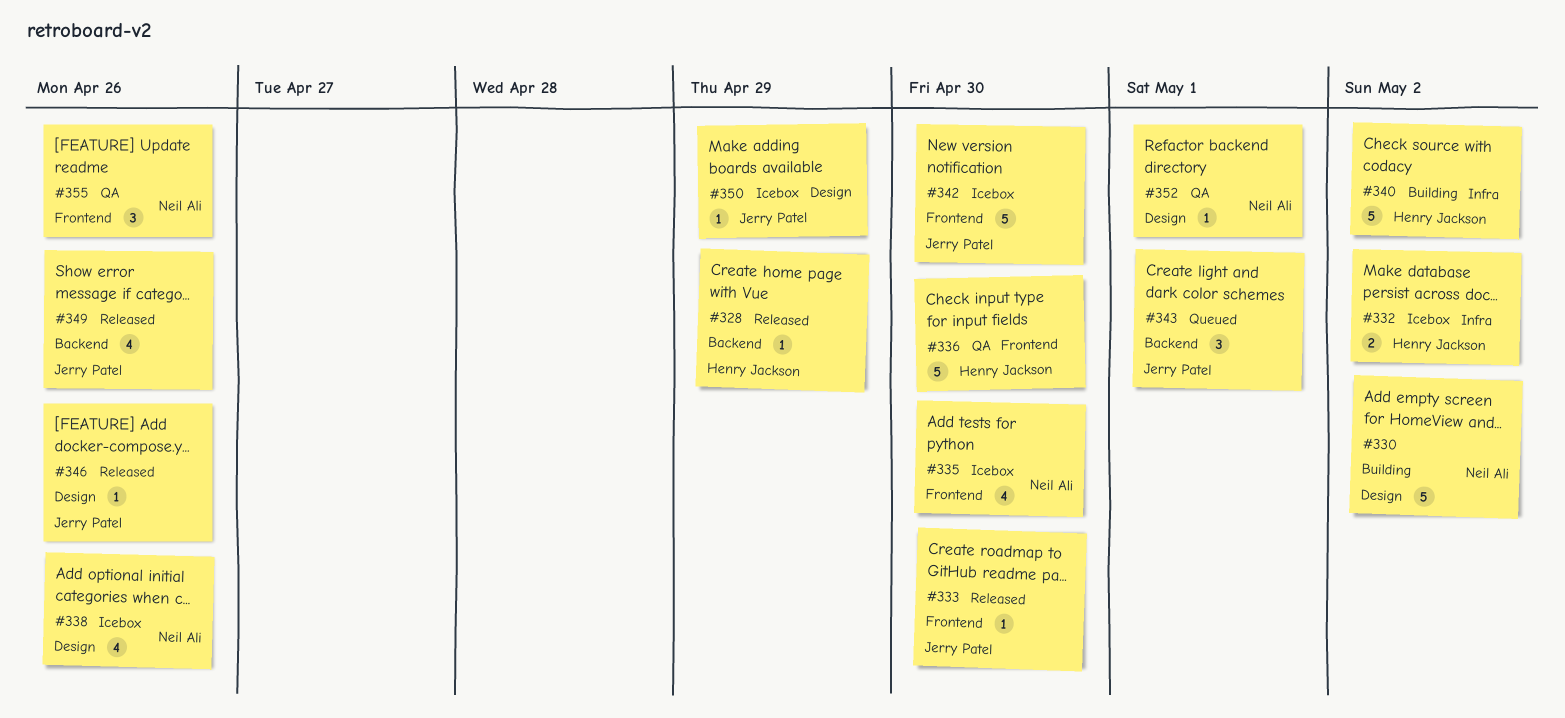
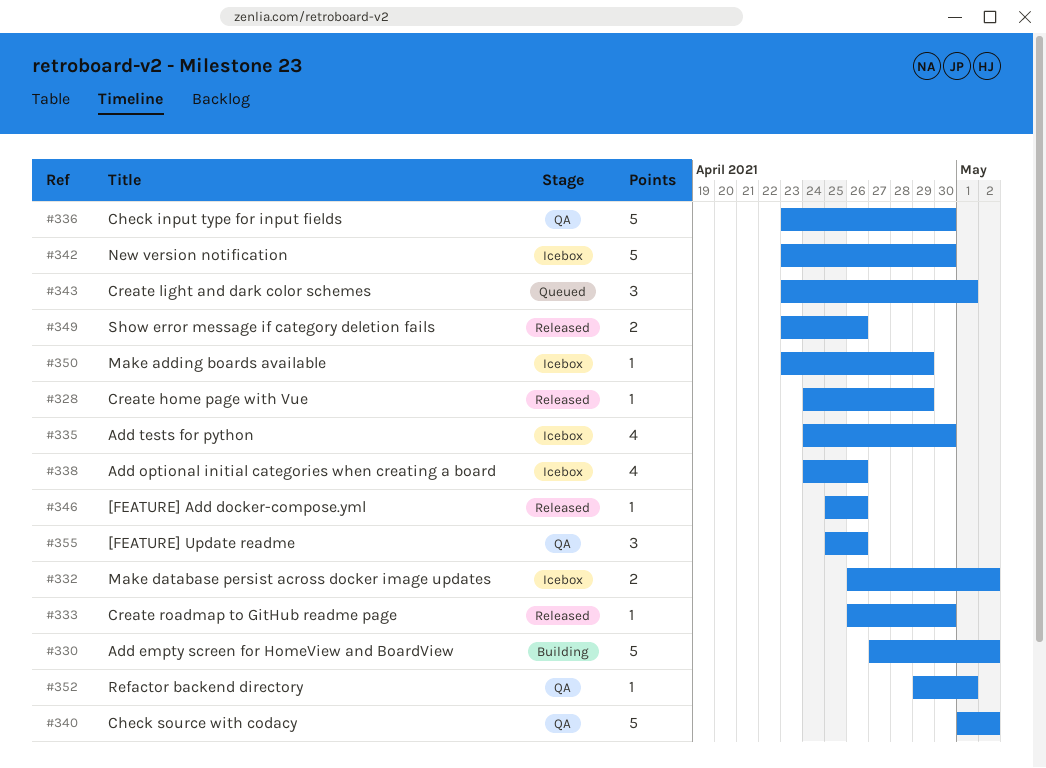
#340, status: Building -> QA
#349, estimate: 4 -> 2

